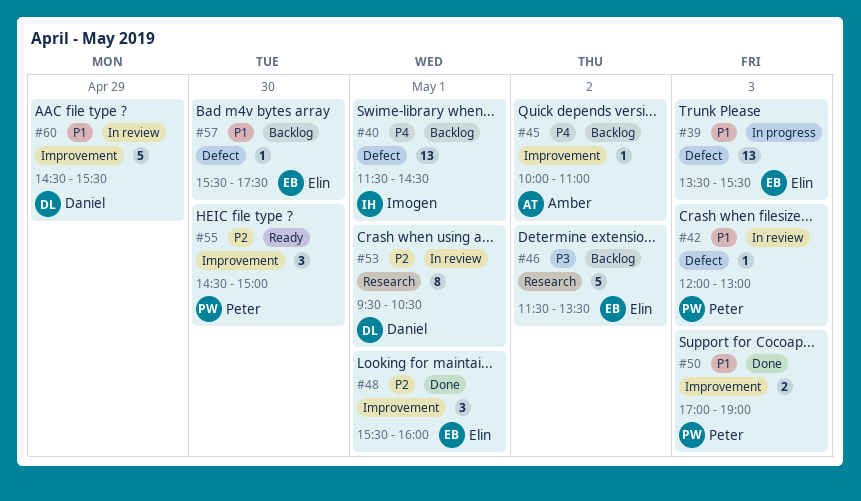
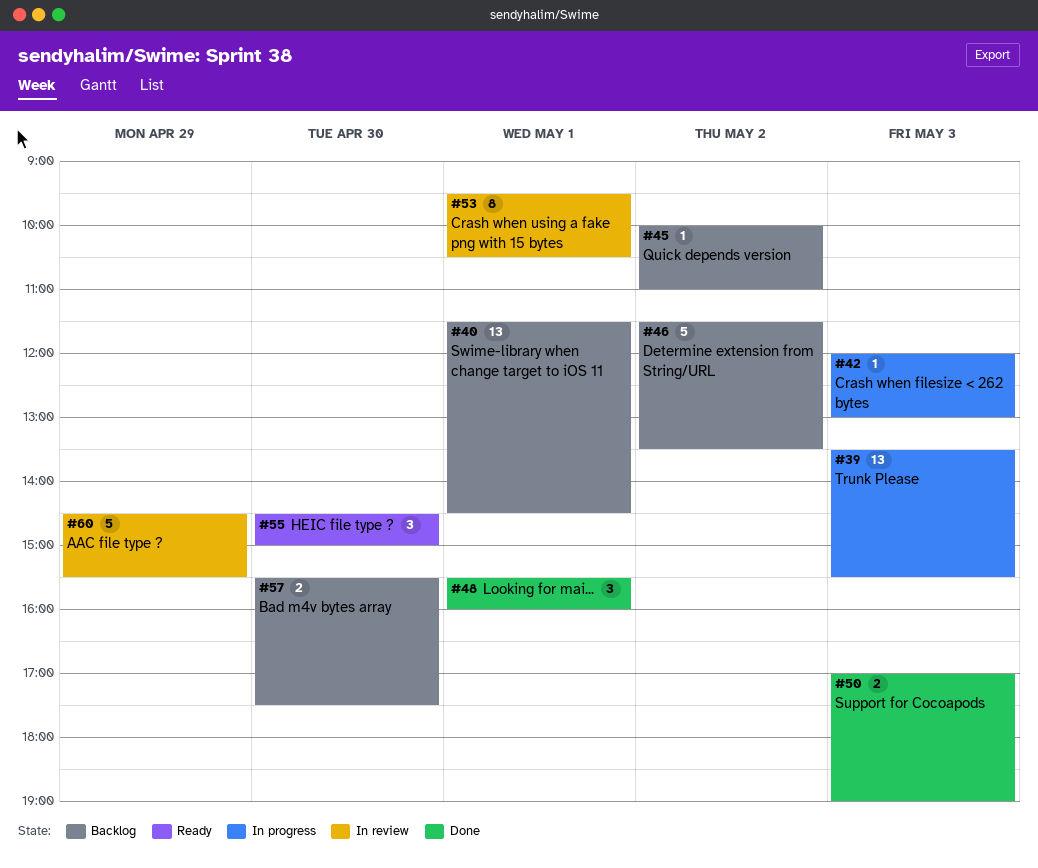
#42, status: In review -> In progress
#57, estimate: 1 -> 2

